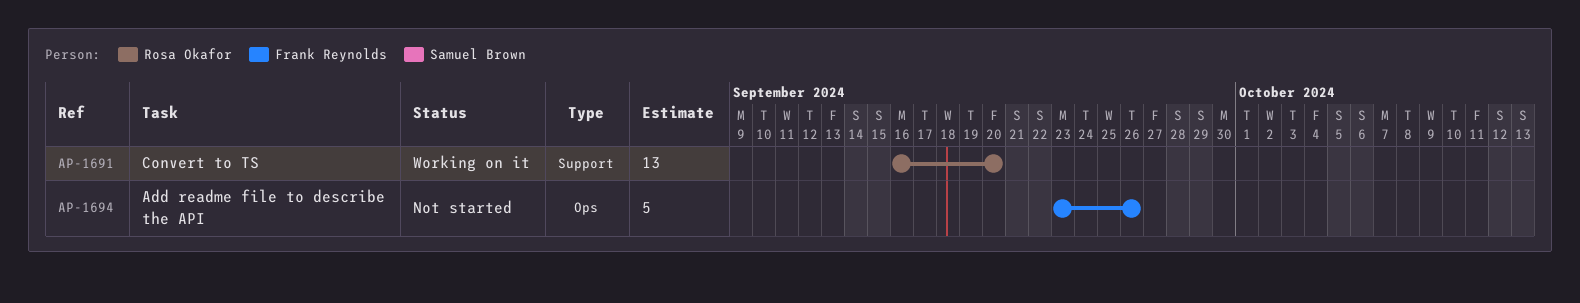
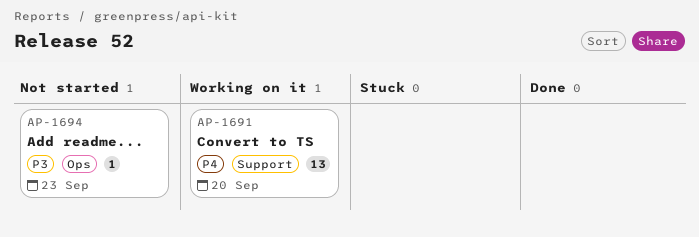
AP-1694, estimate: 5 -> 1
AP-1694, due: Sep 26 -> Sep 23

